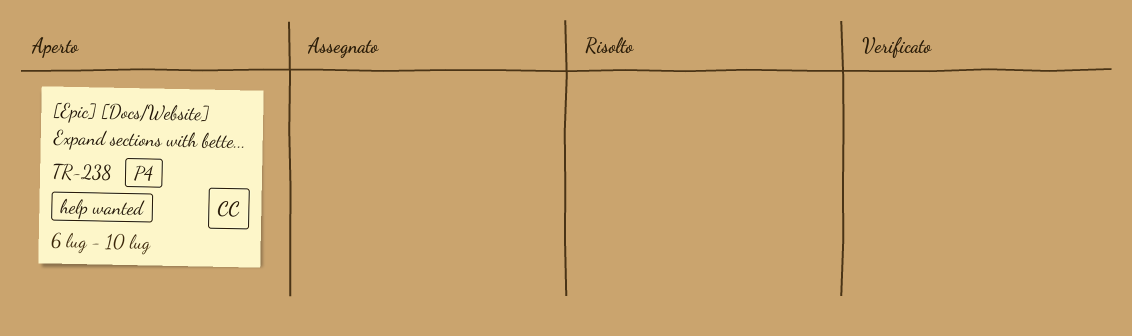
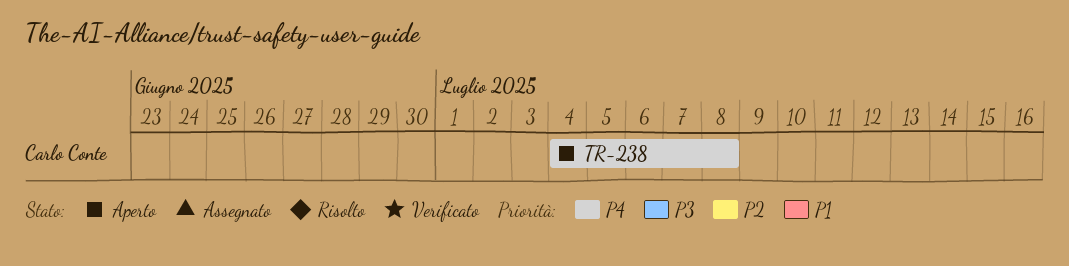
TR-238, start: Jul 6 -> Jul 4
TR-238, due: Jul 10 -> Jul 8

